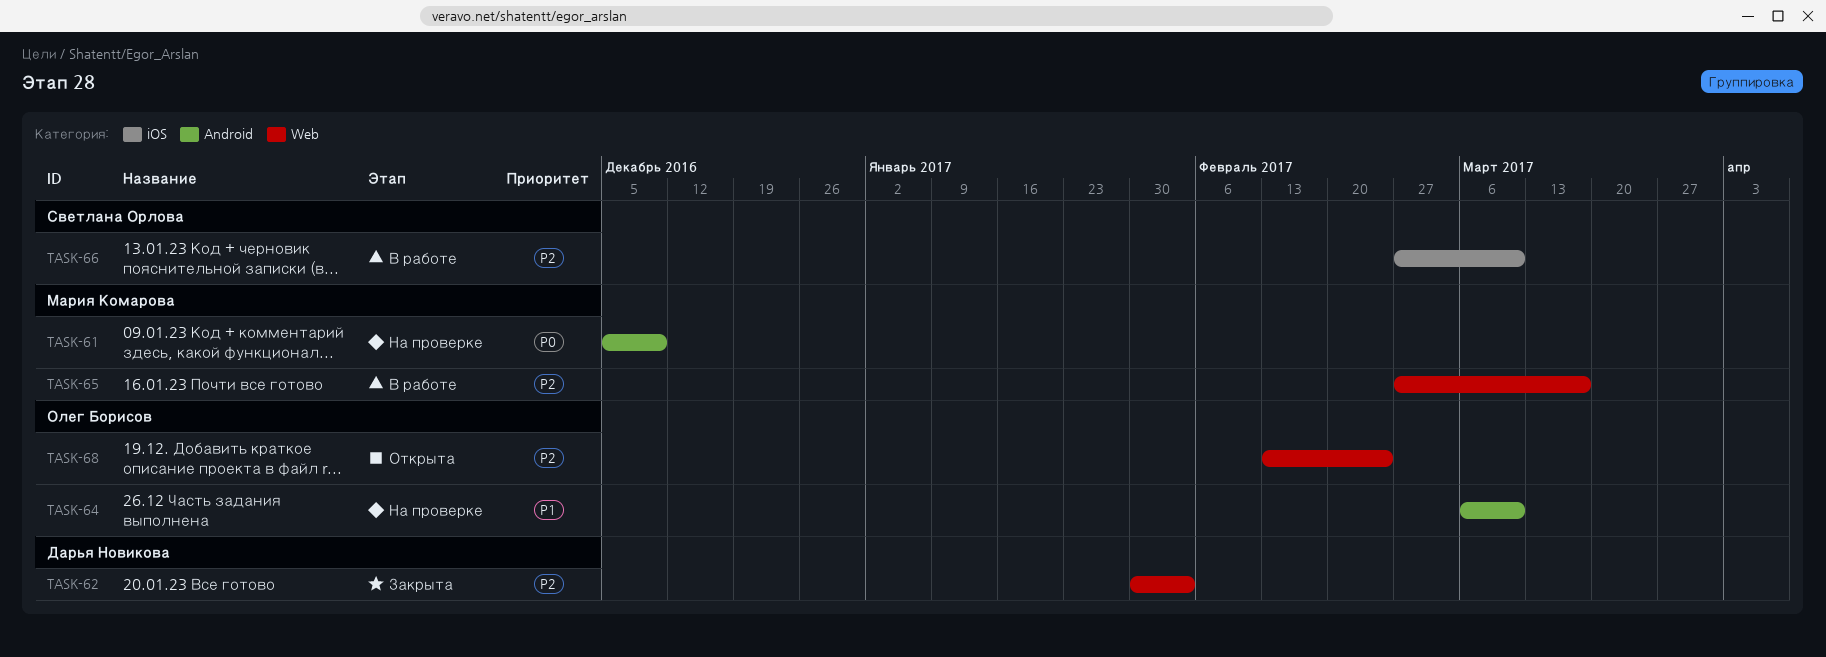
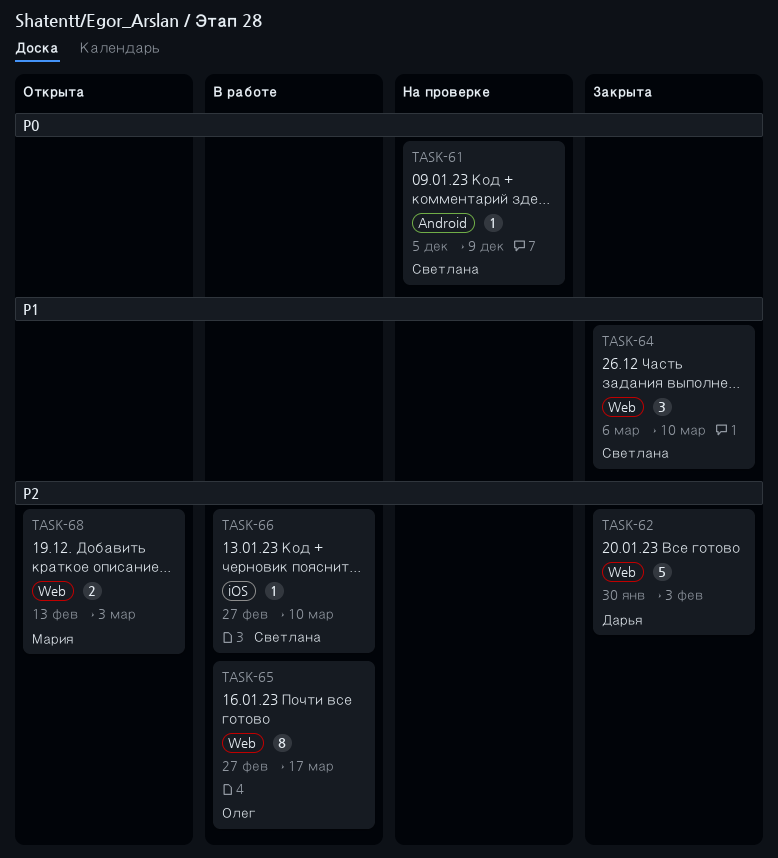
TASK-61, owner: Мария Комарова -> Светлана Орлова
TASK-64, status: На проверке -> Закрыта
TASK-64, owner: Олег Борисов -> Светлана Орлова
TASK-64, label: Android -> Web
TASK-65, owner: Мария Комарова -> Олег Борисов
TASK-68, owner: Олег Борисов -> Мария Комарова
TASK-68, due: Feb 24 -> Mar 3

